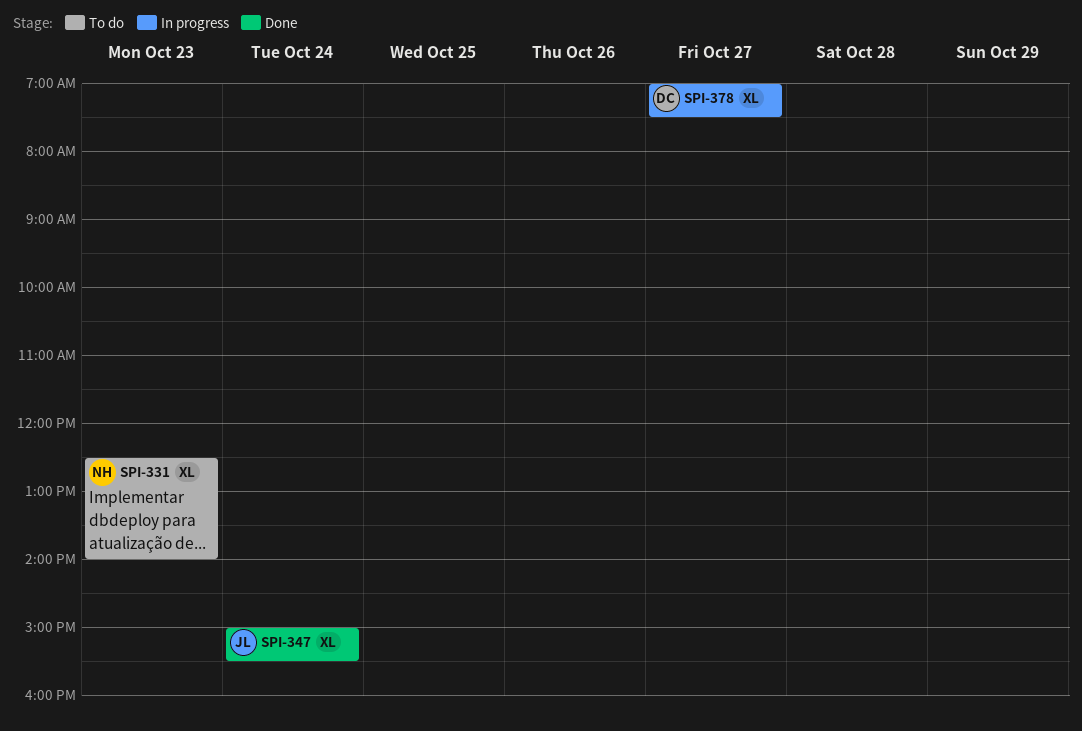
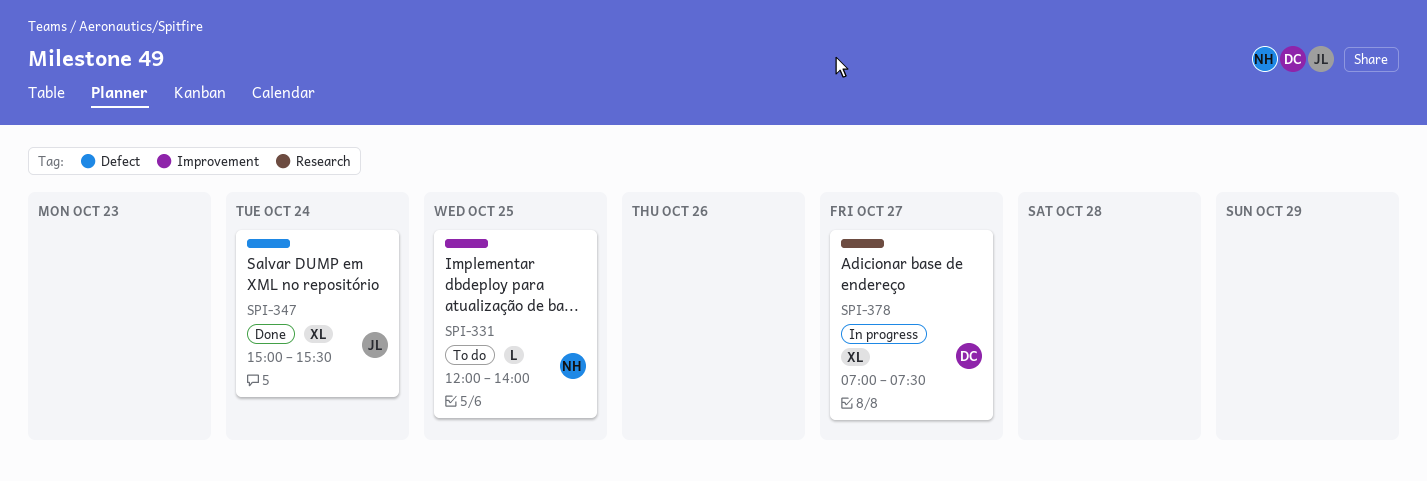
SPI-331, estimate: XL -> L
SPI-331, day: Oct 23 -> Oct 25
SPI-331, begins: 12:30 -> 12:00

